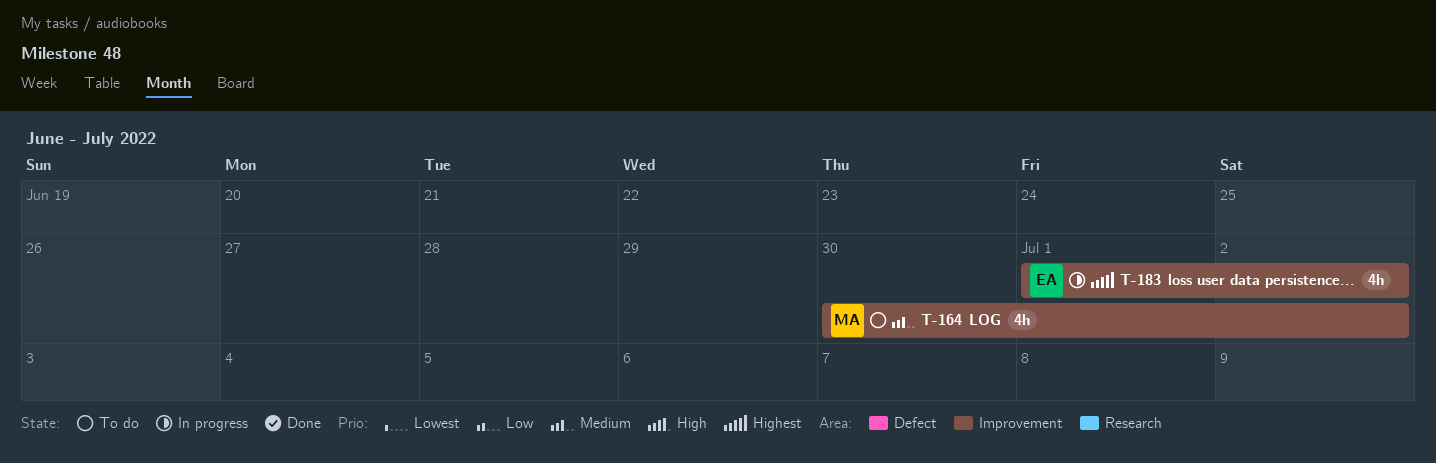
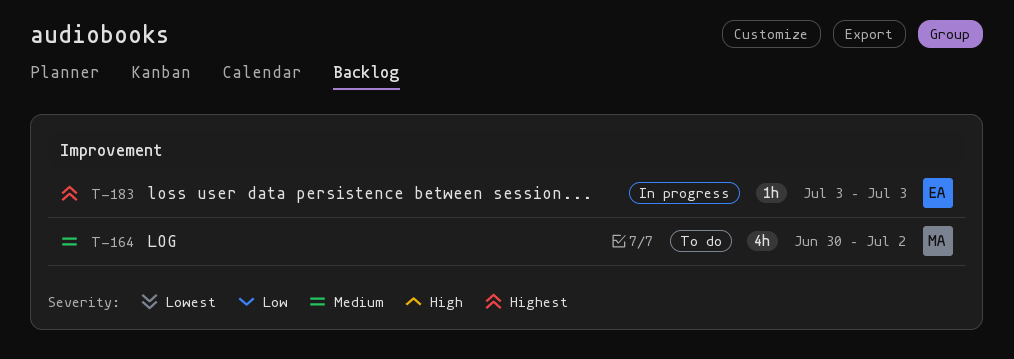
T-183, estimate: 4h -> 1h
T-183, start: Jul 1 -> Jul 3
T-183, due: Jul 2 -> Jul 3

